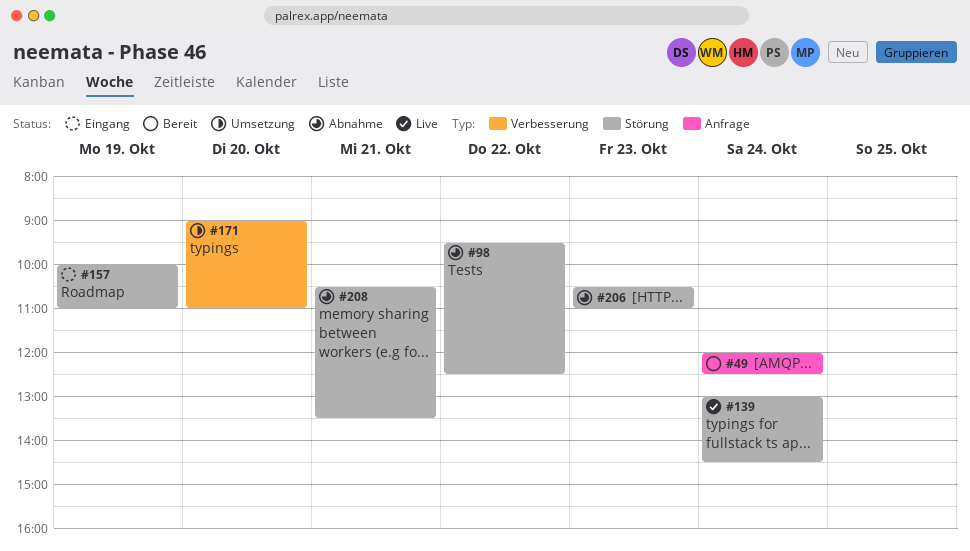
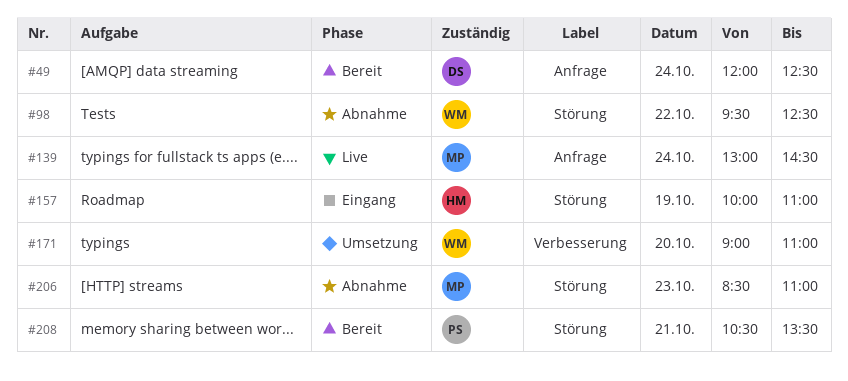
#139, label: Störung -> Anfrage
#206, begins: 10:30 -> 08:30
#208, status: Abnahme -> Bereit

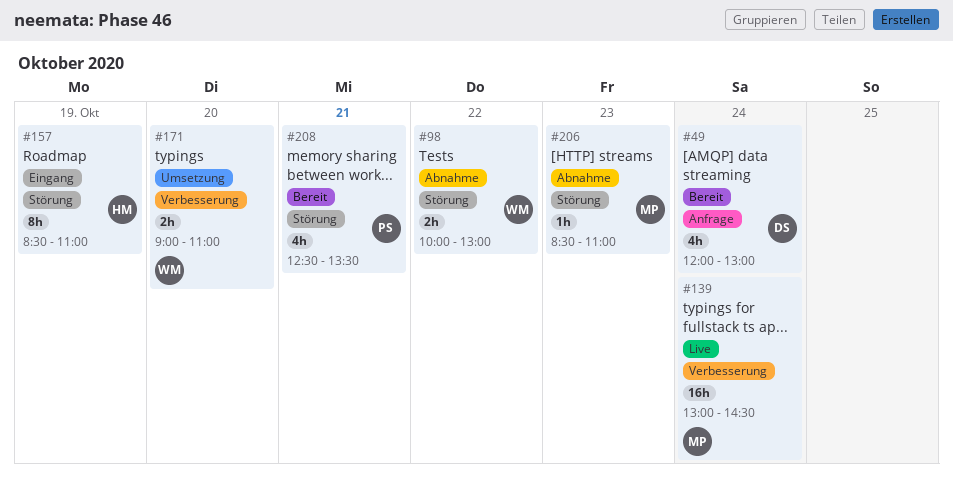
#49, ends: 12:30 -> 13:00
#98, begins: 09:30 -> 10:00
#98, ends: 12:30 -> 13:00
#139, label: Anfrage -> Verbesserung
#157, begins: 10:00 -> 08:30
#208, begins: 10:30 -> 12:30

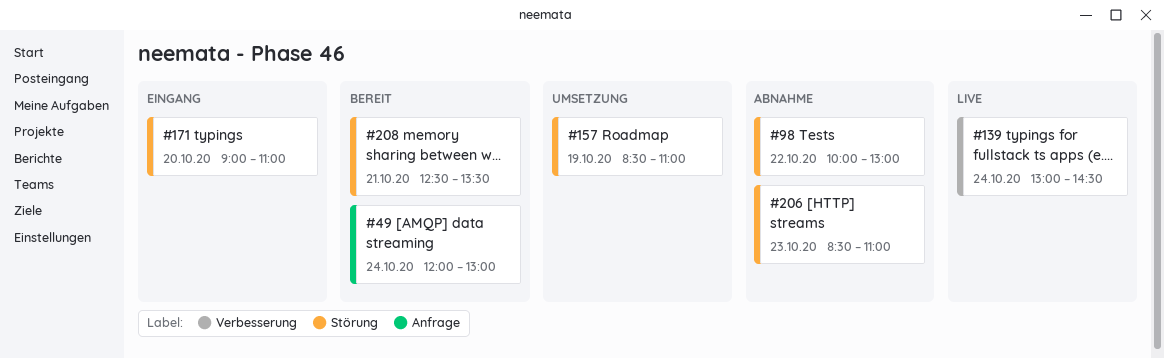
#157, status: Eingang -> Umsetzung
#171, status: Umsetzung -> Eingang
#171, label: Verbesserung -> Störung

